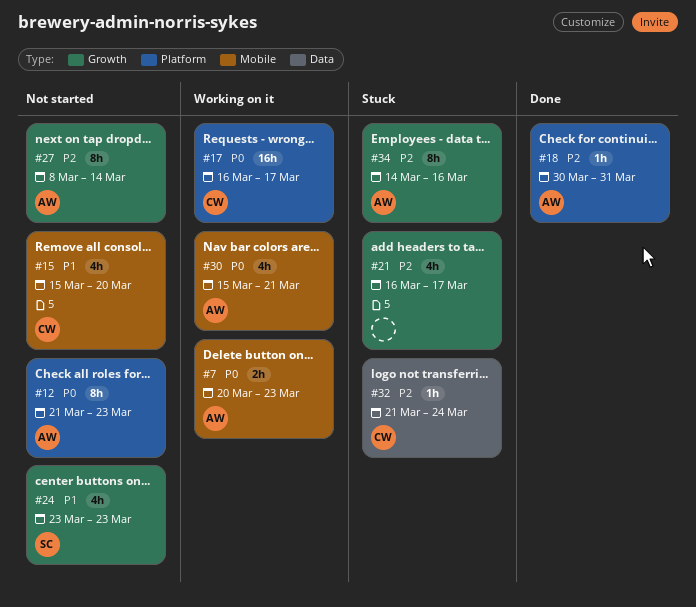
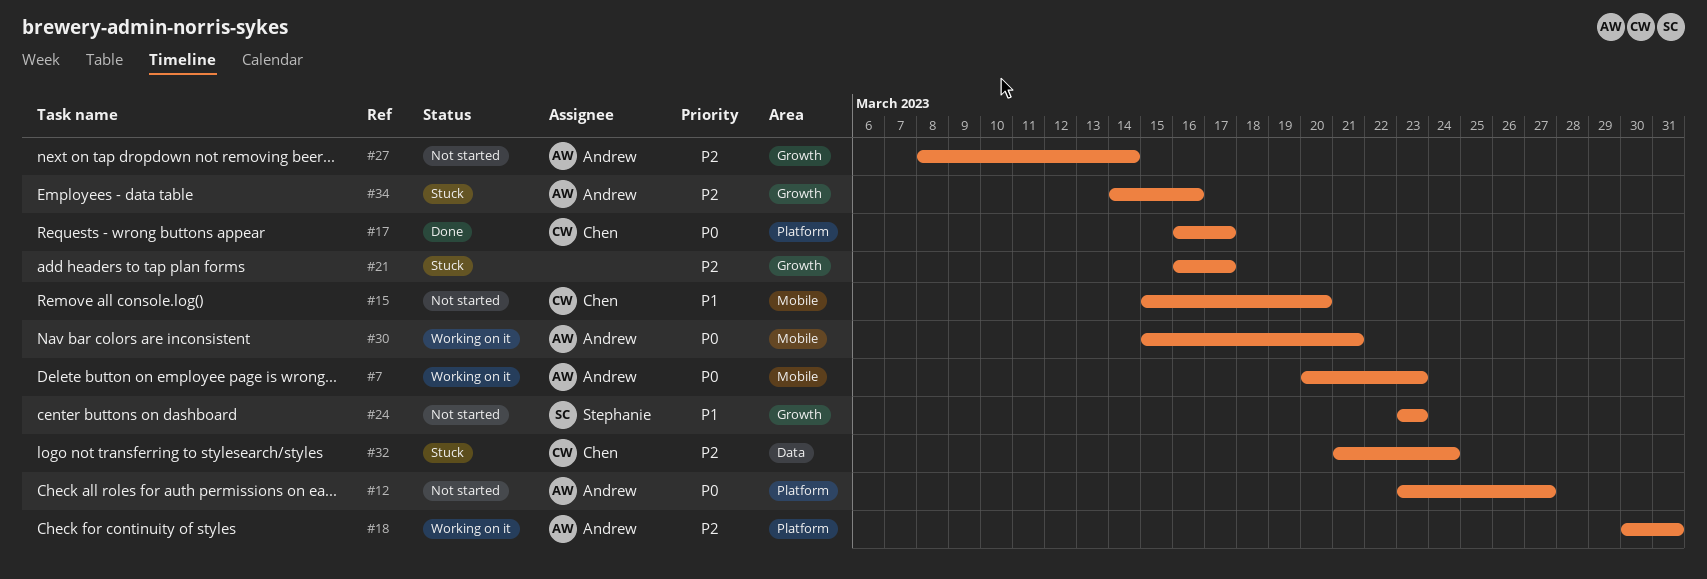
#12, start: Mar 21 -> Mar 23
#12, due: Mar 23 -> Mar 27
#17, status: Working on it -> Done
#18, status: Done -> Working on it

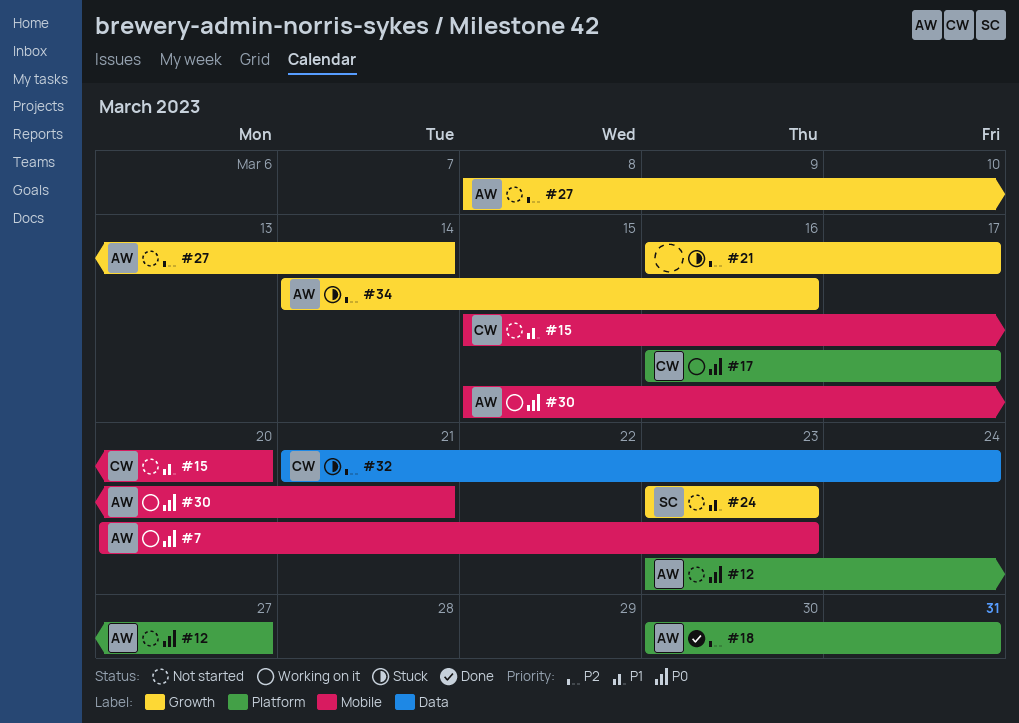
#17, status: Done -> Working on it
#18, status: Working on it -> Done

